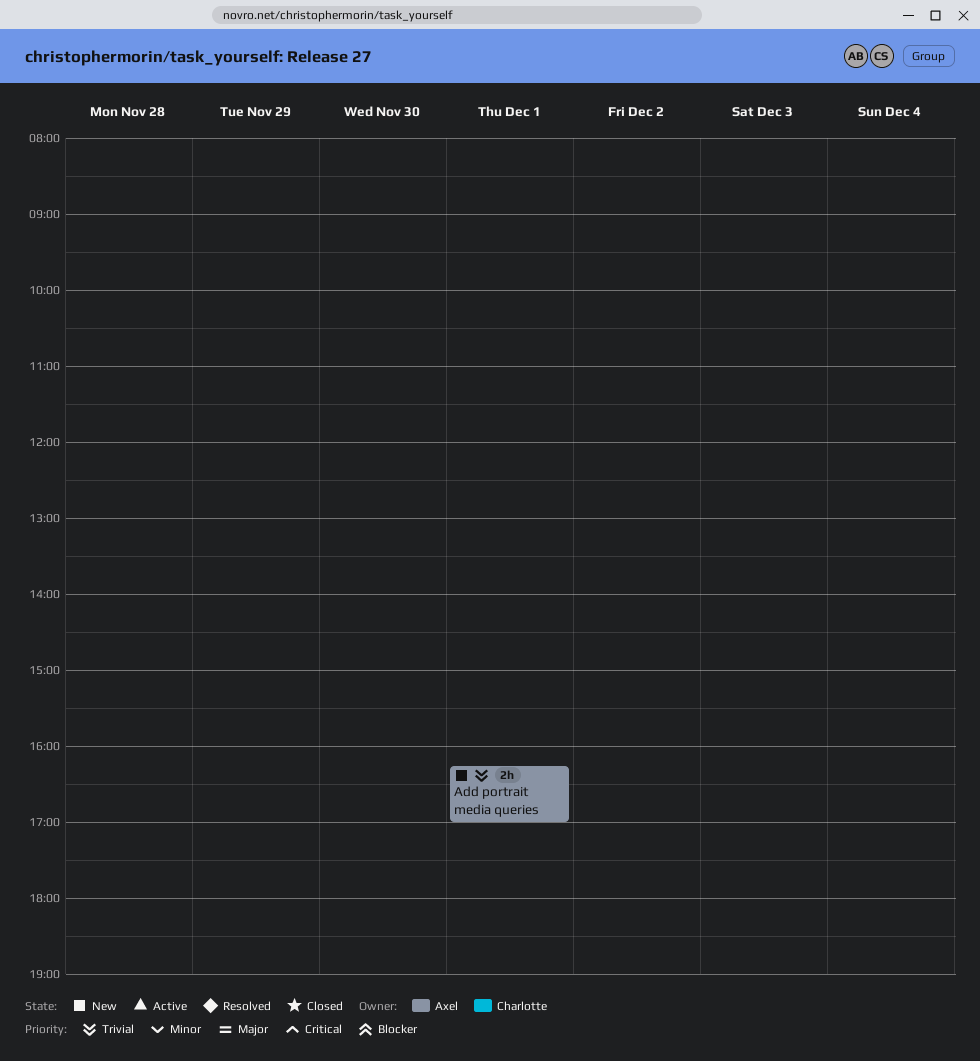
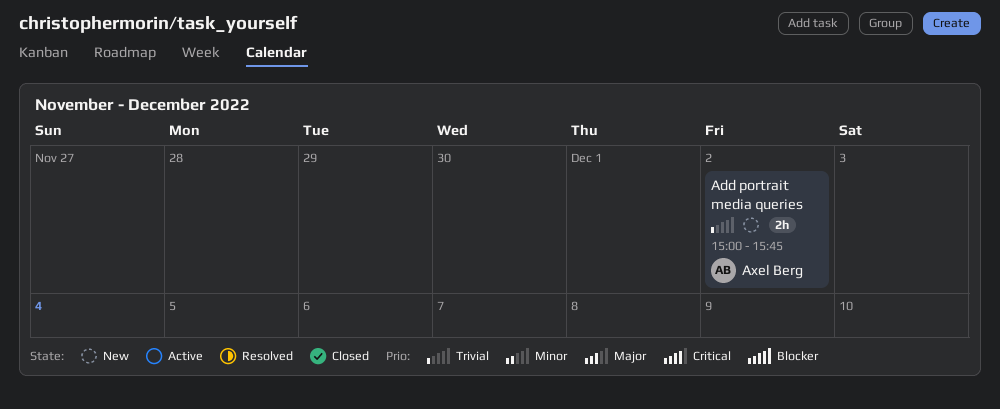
Add portrait media queries, day: Dec 1 -> Dec 2
Add portrait media queries, begins: 16:15 -> 15:00
Add portrait media queries, ends: 17:00 -> 15:45

